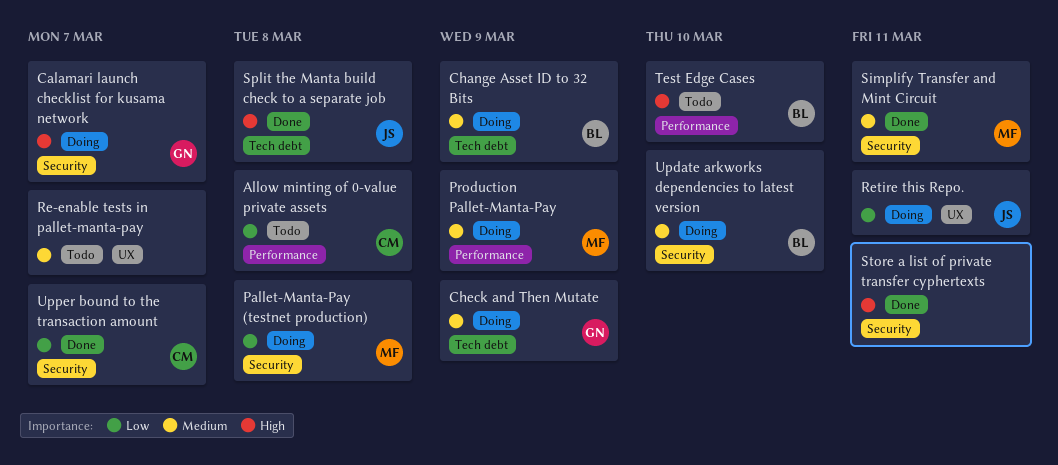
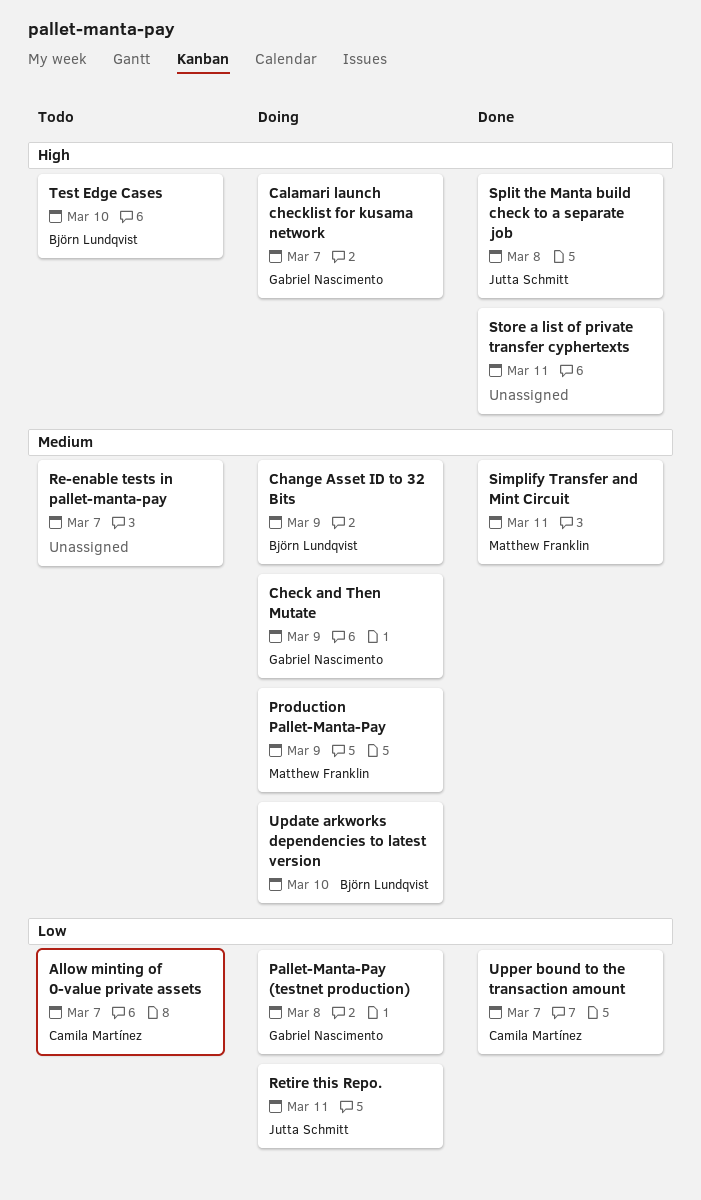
Allow minting of 0-value private assets, due: Mar 8 -> Mar 7
Pallet-Manta-Pay (testnet production), owner: Matthew Franklin -> Gabriel Nascimento

